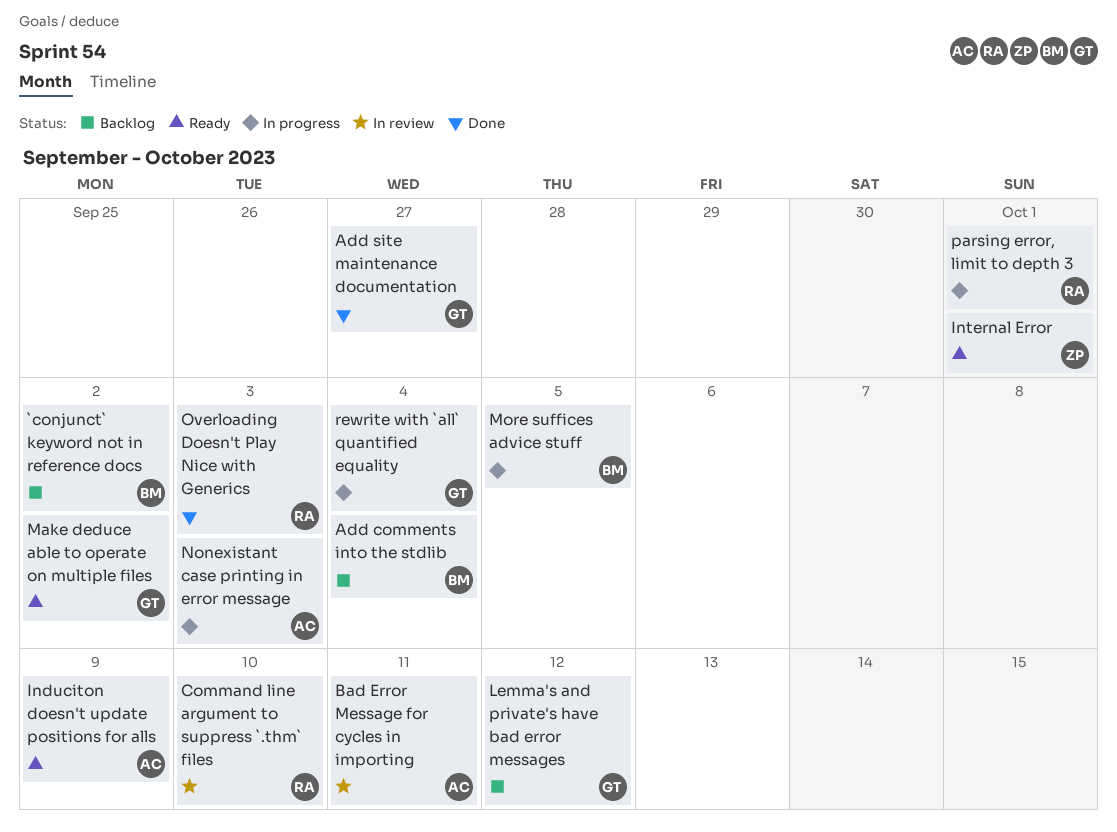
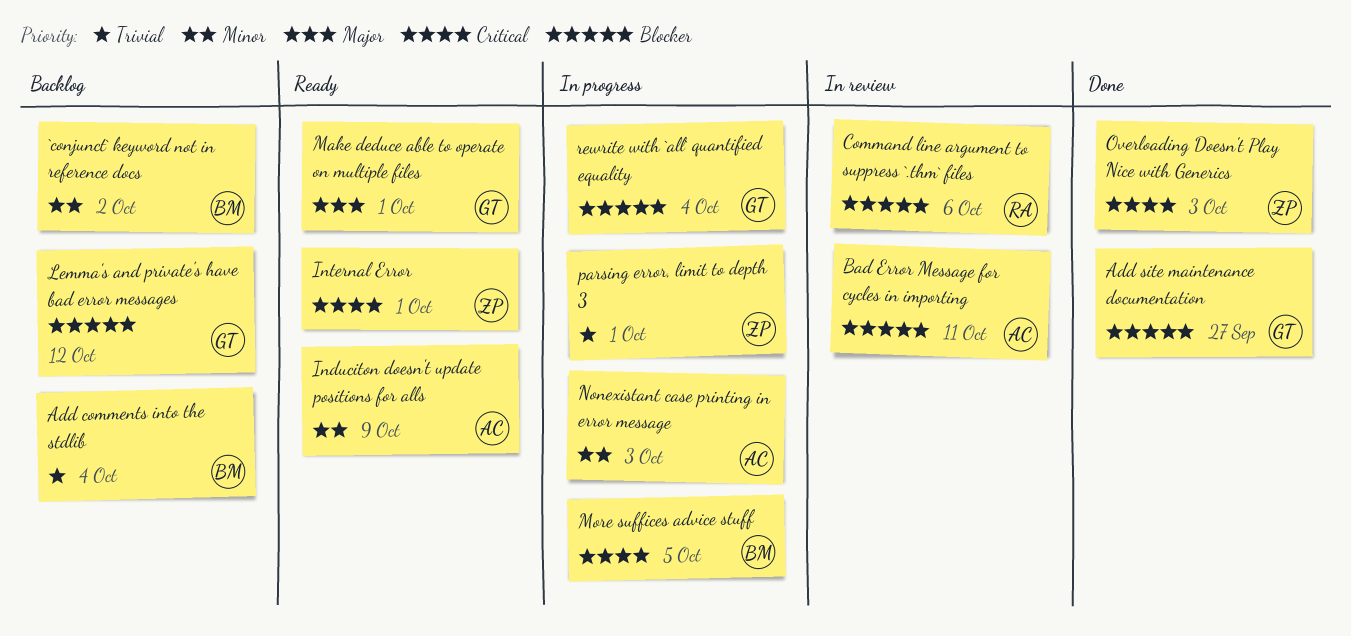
Command line argument to suppress `.thm` files, due: Oct 10 -> Oct 6
Make deduce able to operate on multiple files, due: Oct 2 -> Oct 1
Overloading Doesn't Play Nice with Generics, owner: RA -> ZP
parsing error, limit to depth 3, owner: RA -> ZP

